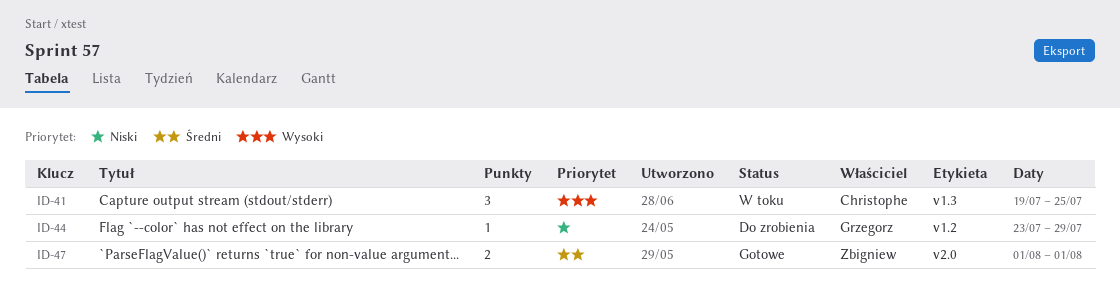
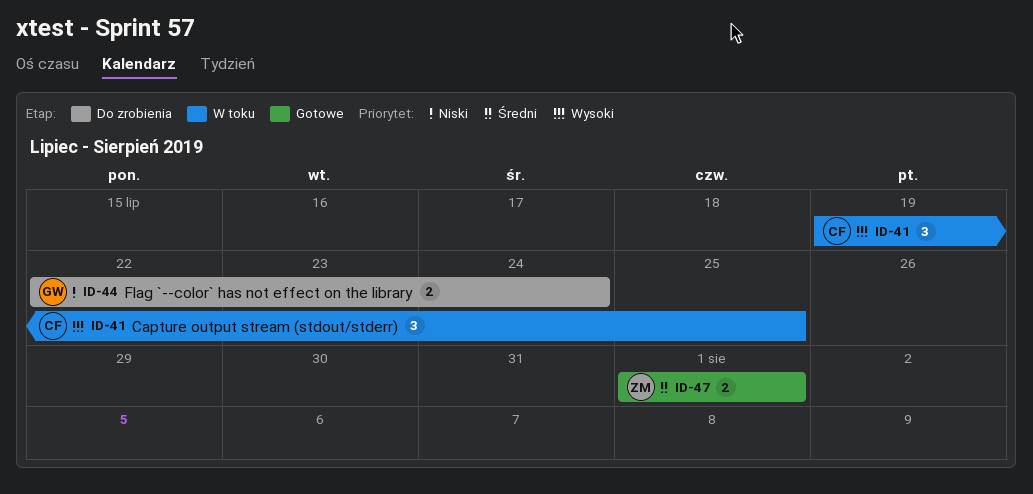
ID-44, estimate: 1 -> 2
ID-44, start: Jul 23 -> Jul 22
ID-44, due: Jul 29 -> Jul 24

